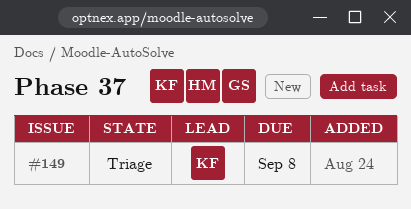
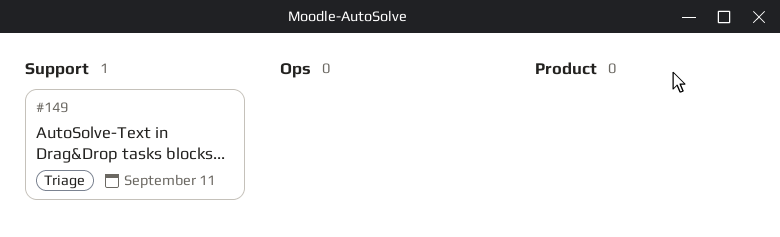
#149, due: Sep 8 -> Sep 11

